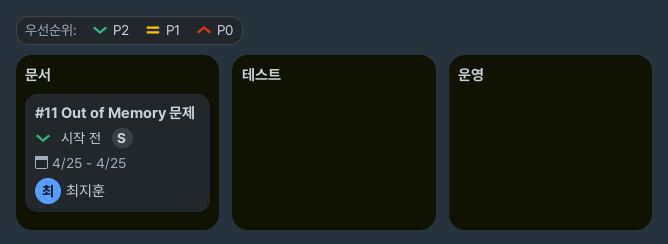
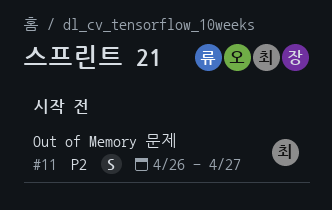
#11, start: Apr 25 -> Apr 26
#11, due: Apr 25 -> Apr 27

